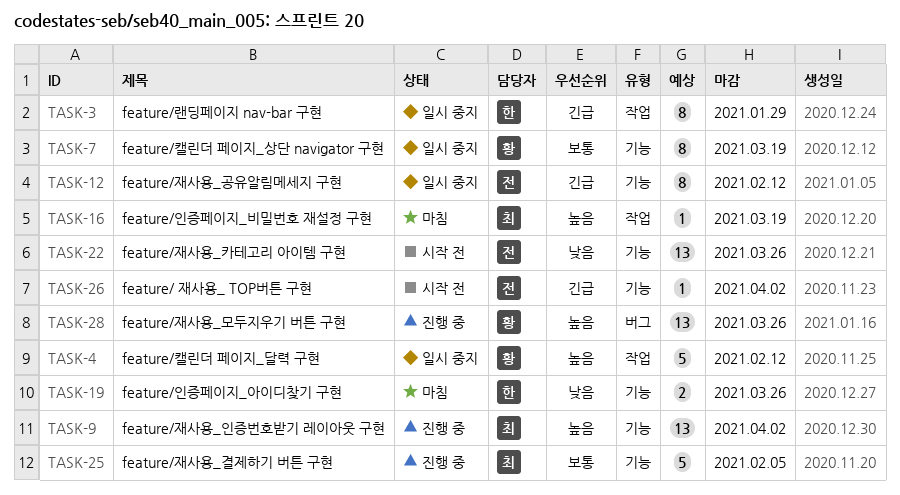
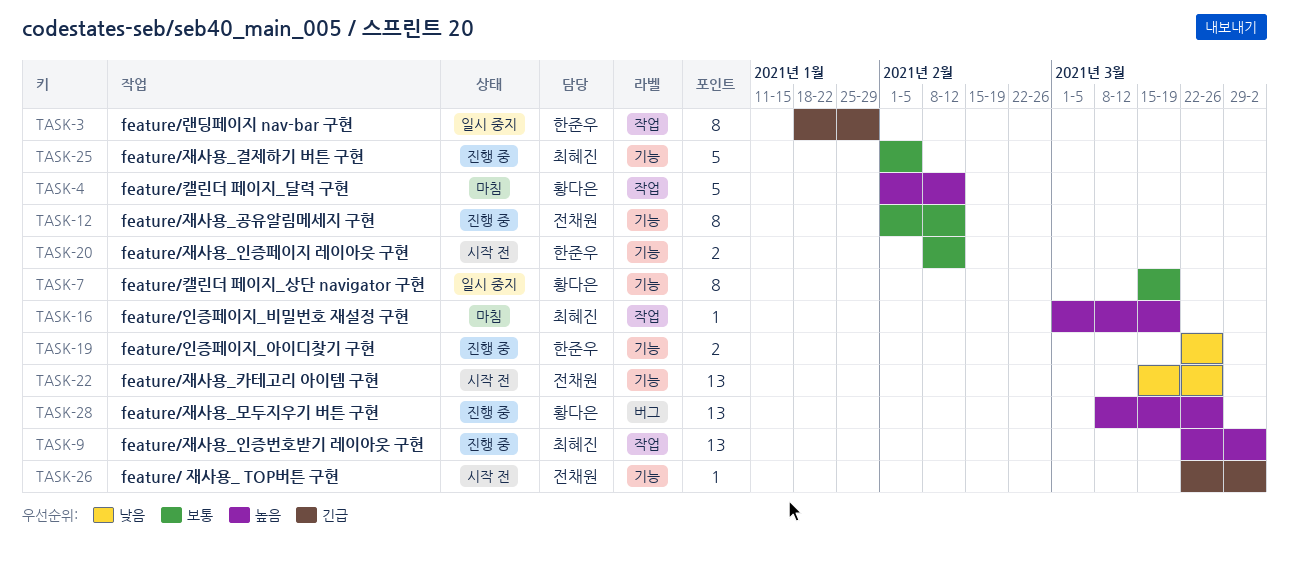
TASK-4, status: 일시 중지 -> 마침
TASK-9, label: 기능 -> 작업
TASK-12, status: 일시 중지 -> 진행 중
TASK-12, priority: 긴급 -> 보통
TASK-19, status: 마침 -> 진행 중
TASK-20: none -> present

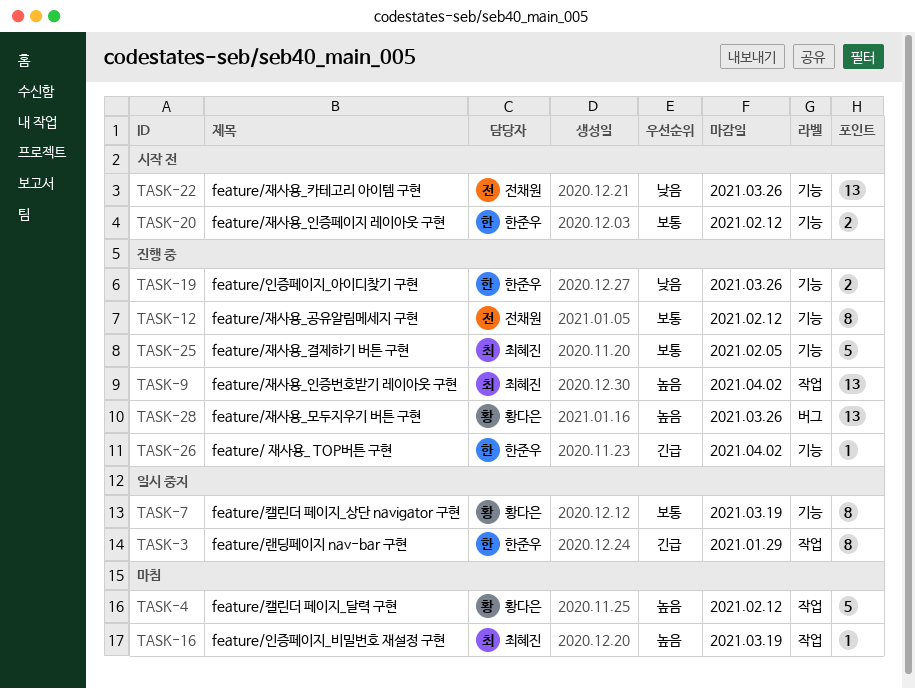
TASK-26, status: 시작 전 -> 진행 중
TASK-26, owner: 전채원 -> 한준우

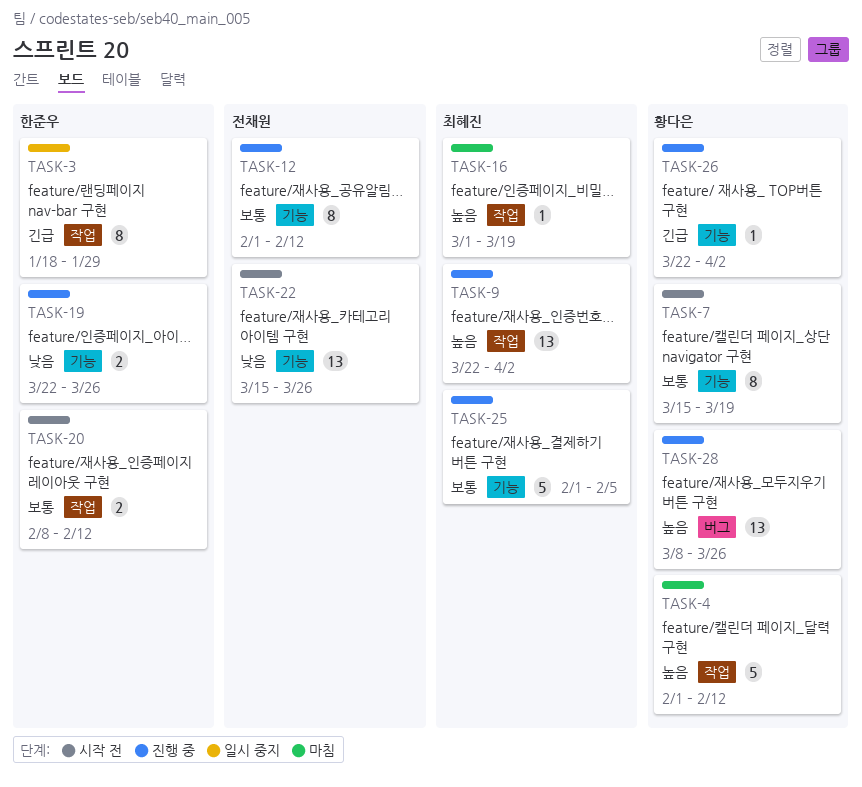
TASK-7, status: 일시 중지 -> 시작 전
TASK-20, label: 기능 -> 작업
TASK-26, owner: 한준우 -> 황다은

